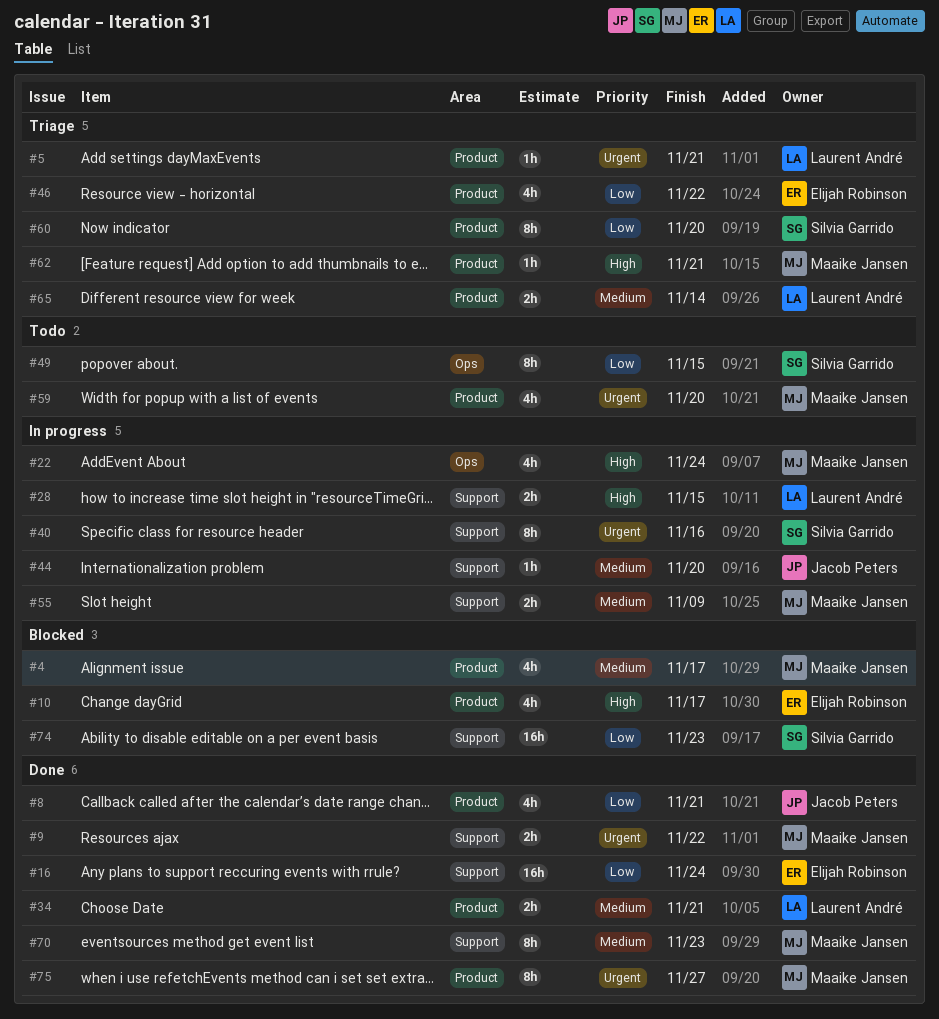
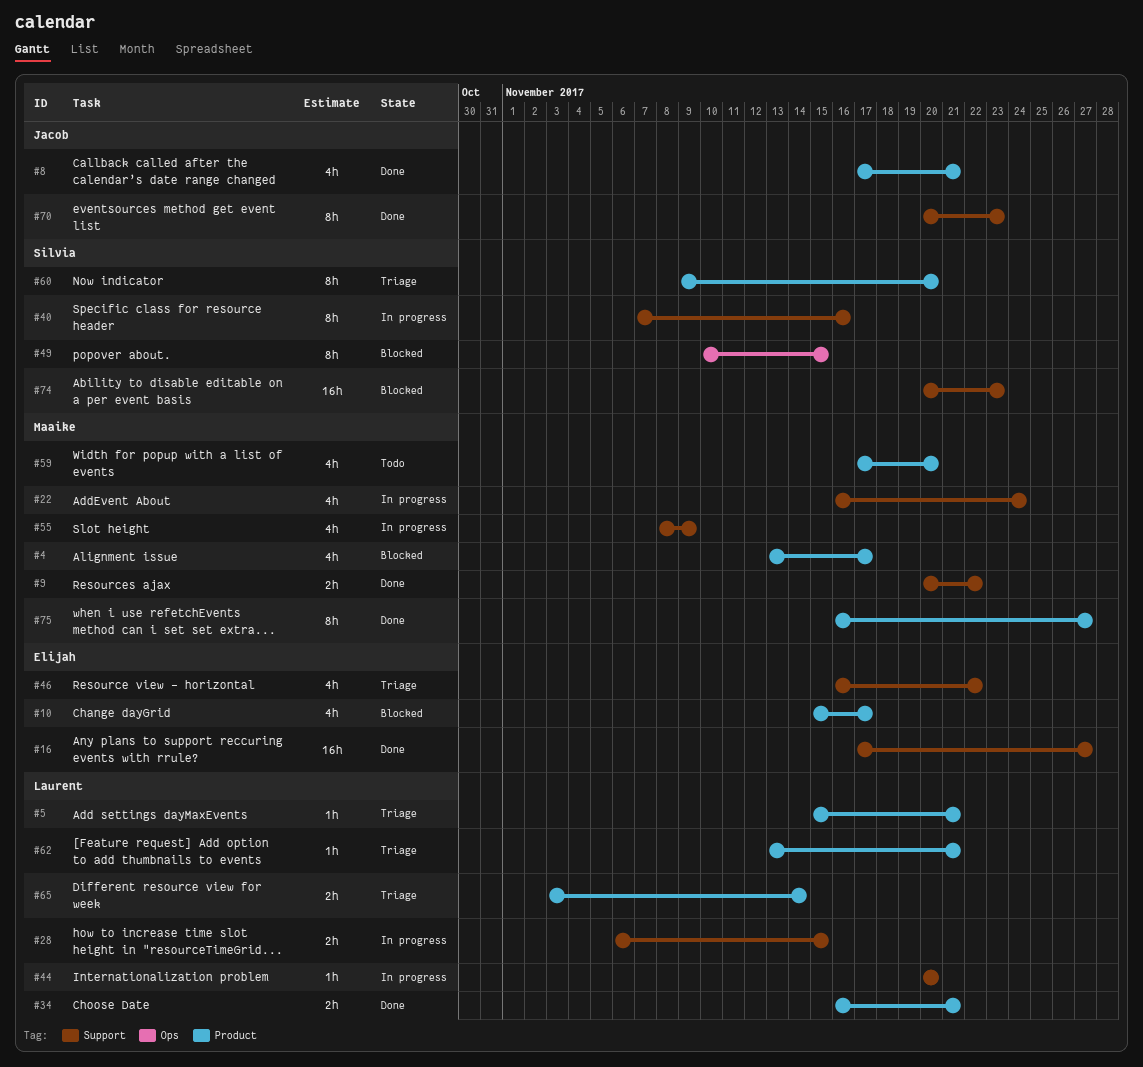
#16, due: Nov 24 -> Nov 27
#22, label: Ops -> Support
#44, owner: Jacob Peters -> Laurent André
#46, label: Product -> Support
#49, status: Todo -> Blocked
#55, estimate: 2h -> 4h
#62, owner: Maaike Jansen -> Laurent André
#70, owner: Maaike Jansen -> Jacob Peters

